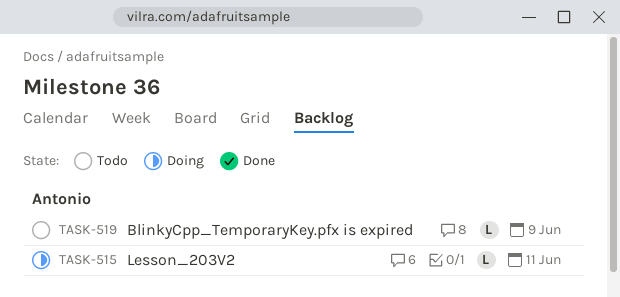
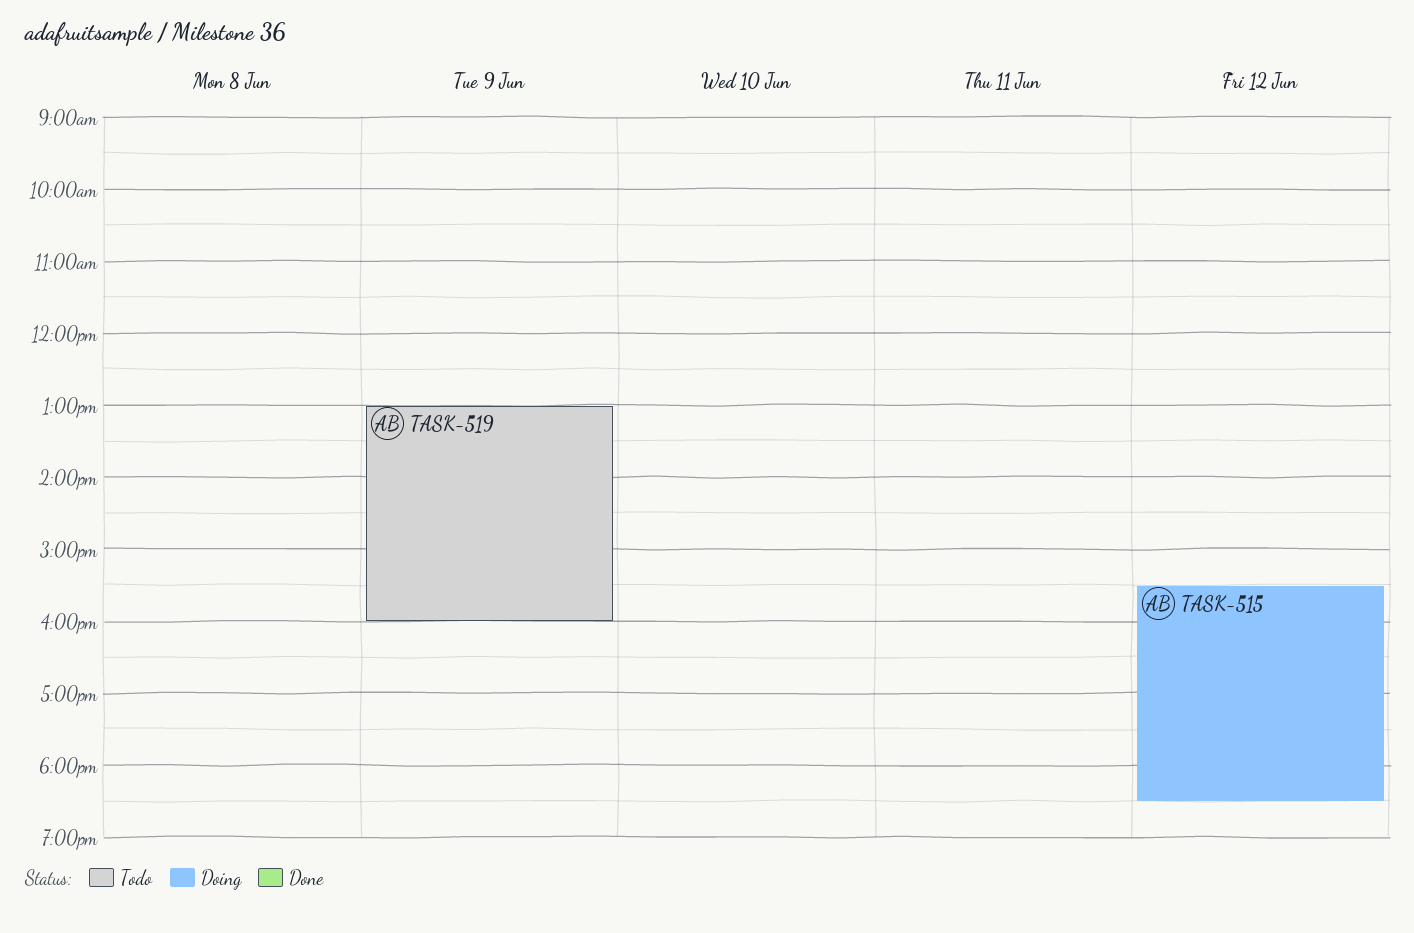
TASK-515, day: Jun 11 -> Jun 12

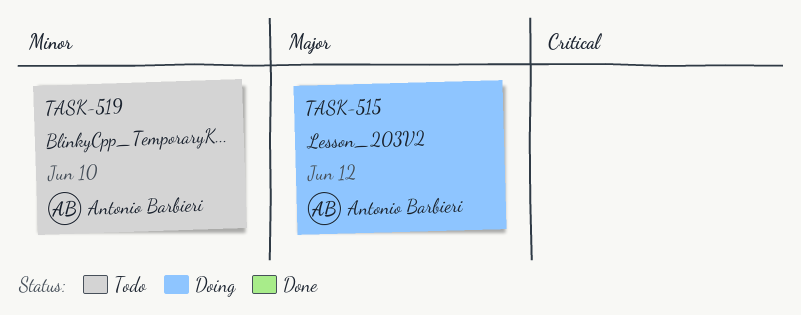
TASK-519, day: Jun 9 -> Jun 10

